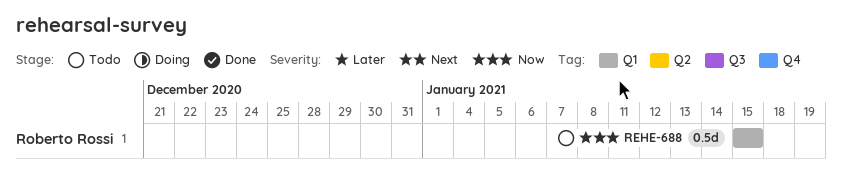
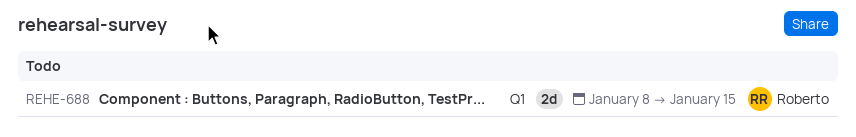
REHE-688, estimate: 0.5d -> 2d
REHE-688, start: Jan 15 -> Jan 8

